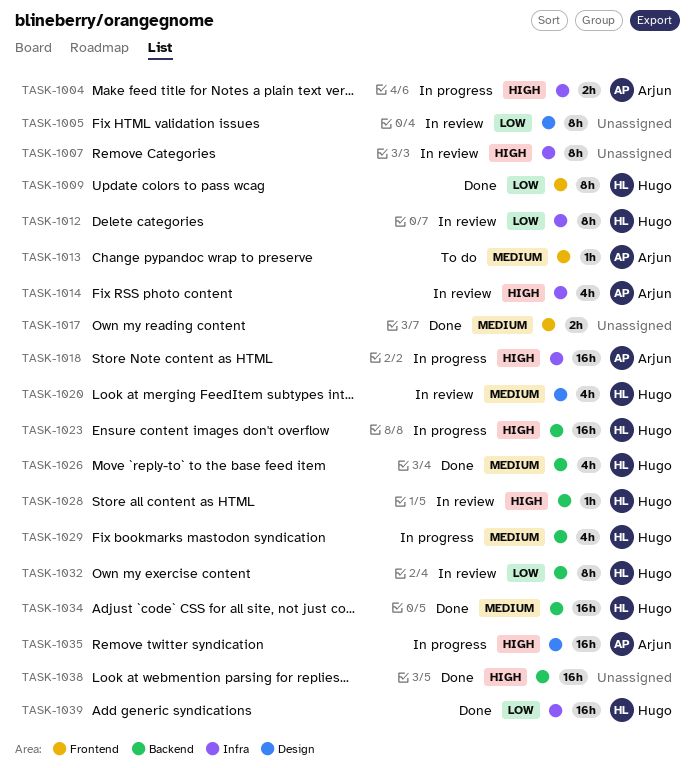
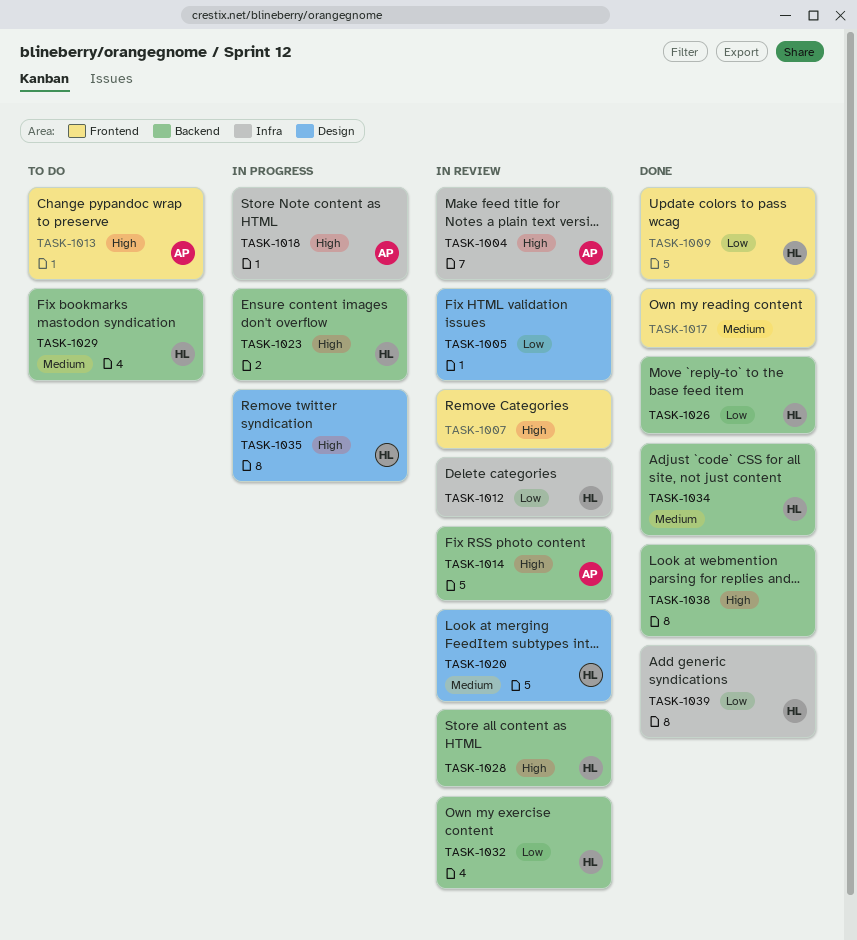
TASK-1004, status: In progress -> In review
TASK-1007, label: Infra -> Frontend
TASK-1013, priority: Medium -> High
TASK-1014, label: Infra -> Backend
TASK-1026, priority: Medium -> Low
TASK-1029, status: In progress -> To do
TASK-1035, owner: Arjun -> Hugo

